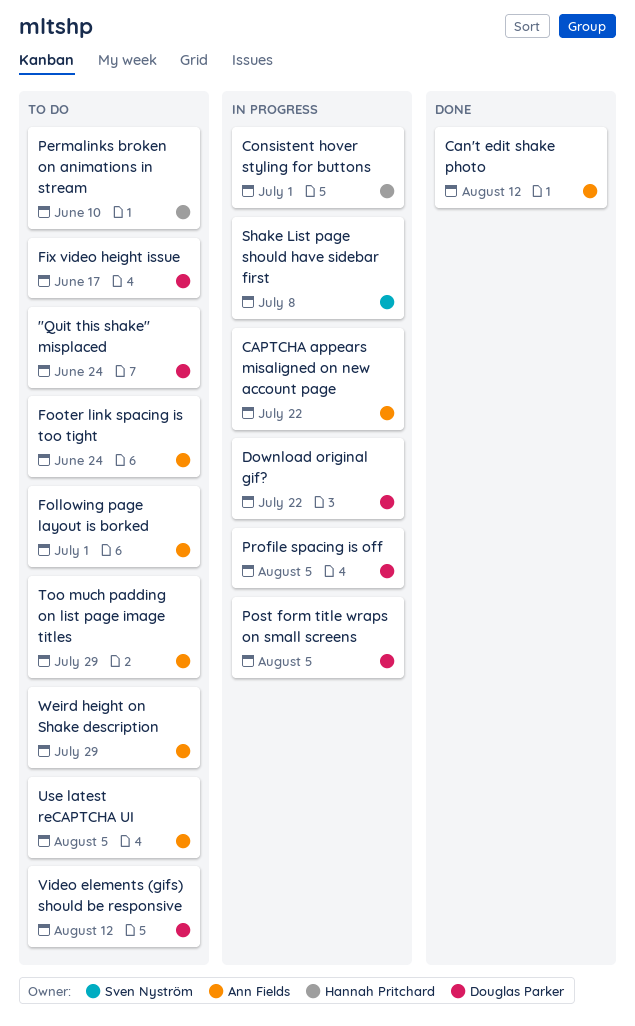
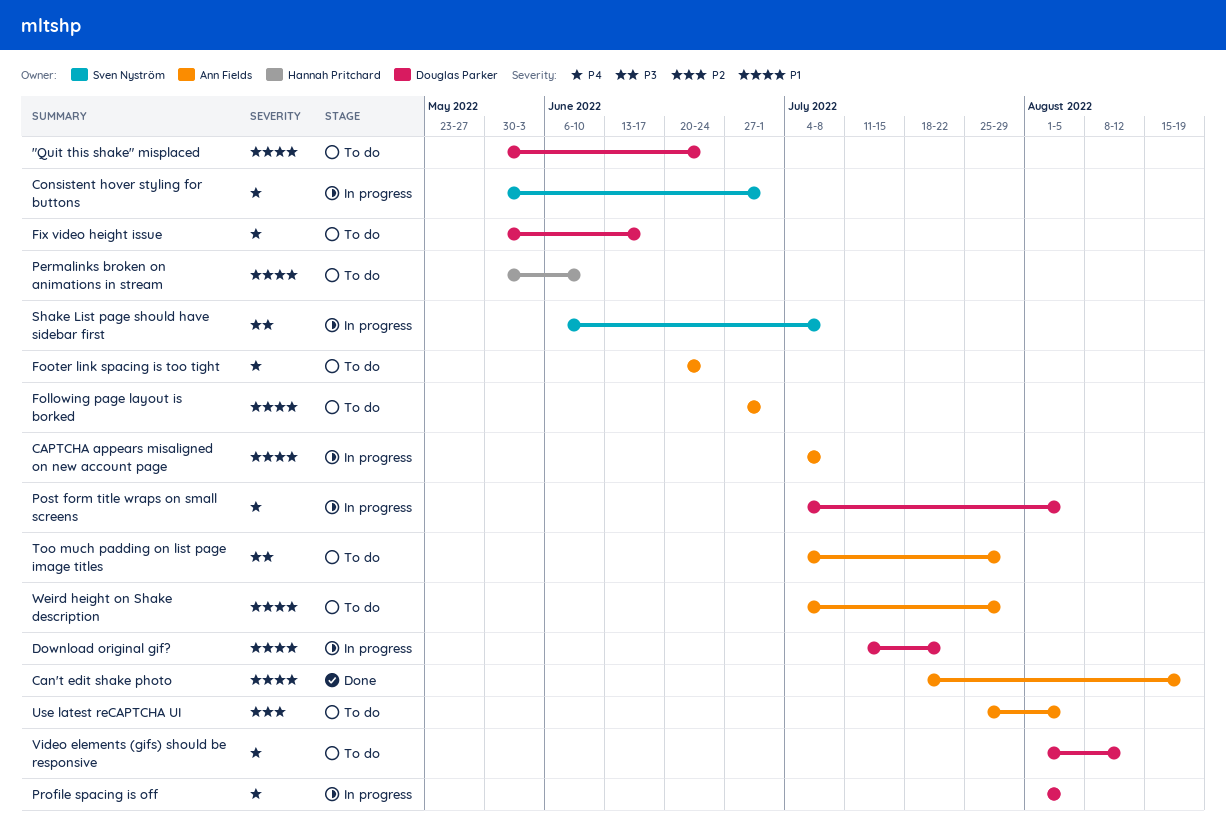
Can't edit shake photo, due: Aug 12 -> Aug 19
CAPTCHA appears misaligned on new account page, due: Jul 22 -> Jul 8
Consistent hover styling for buttons, owner: Hannah Pritchard -> Sven Nyström

